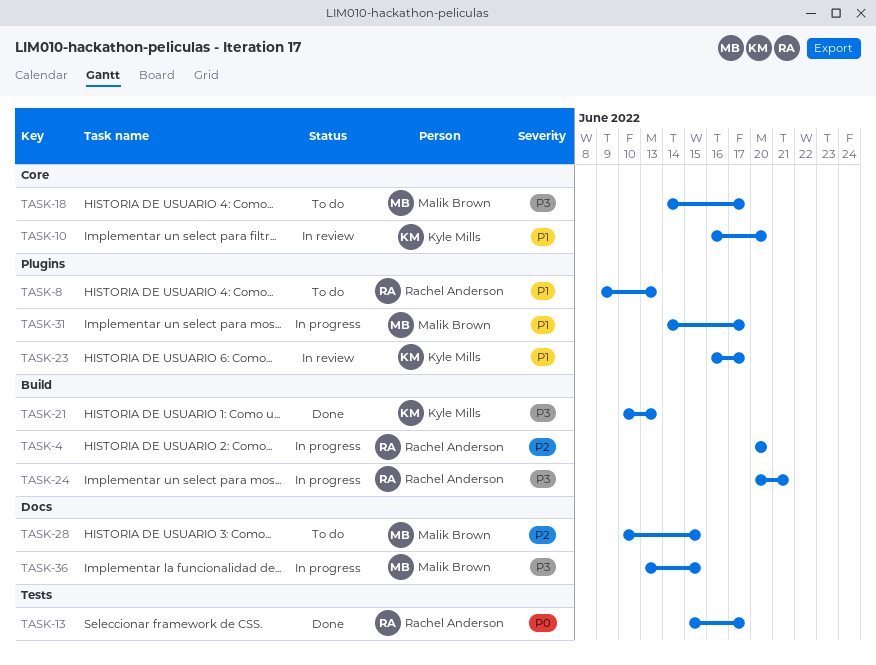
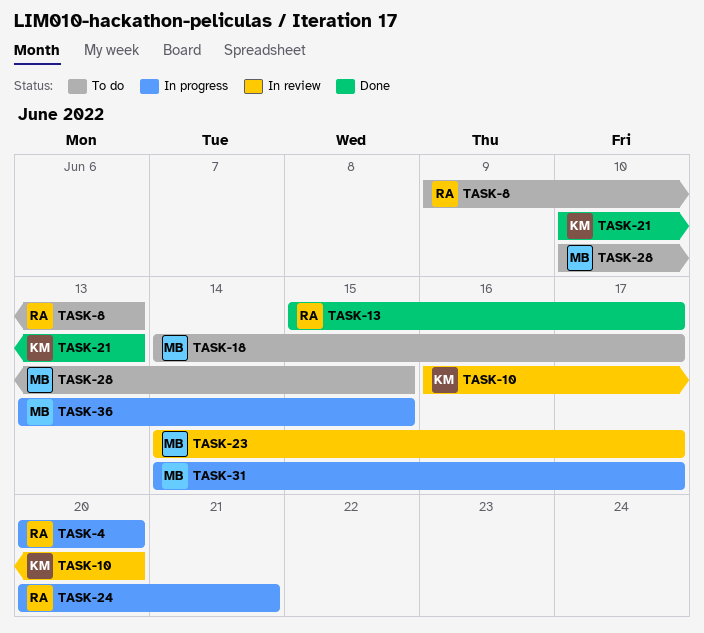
TASK-23, owner: Kyle Mills -> Malik Brown
TASK-23, start: Jun 16 -> Jun 14

